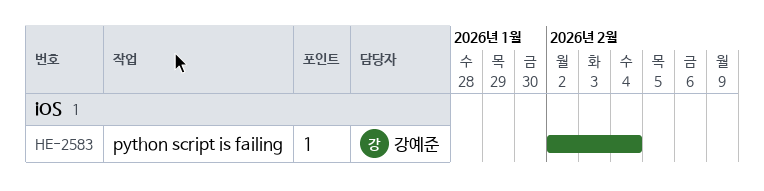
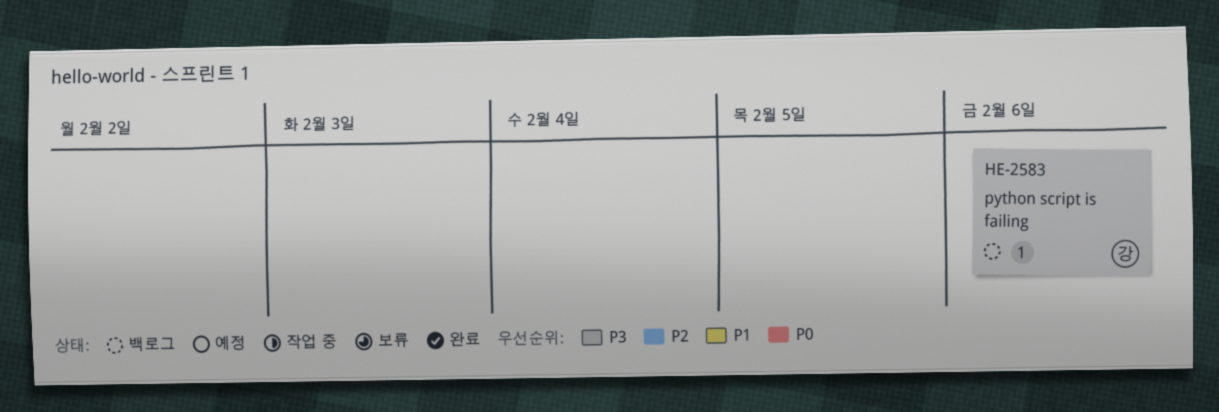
HE-2583, due: Feb 4 -> Feb 6

